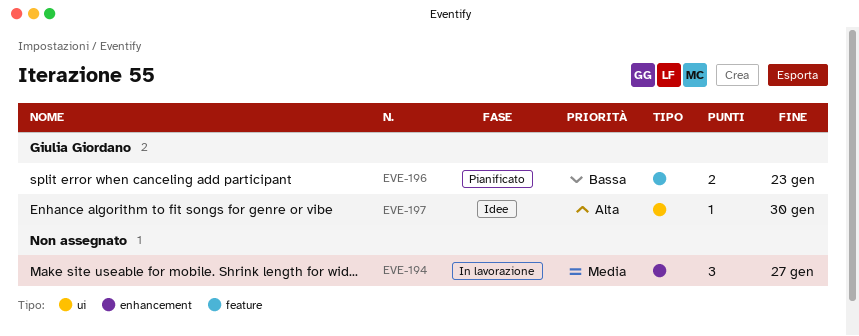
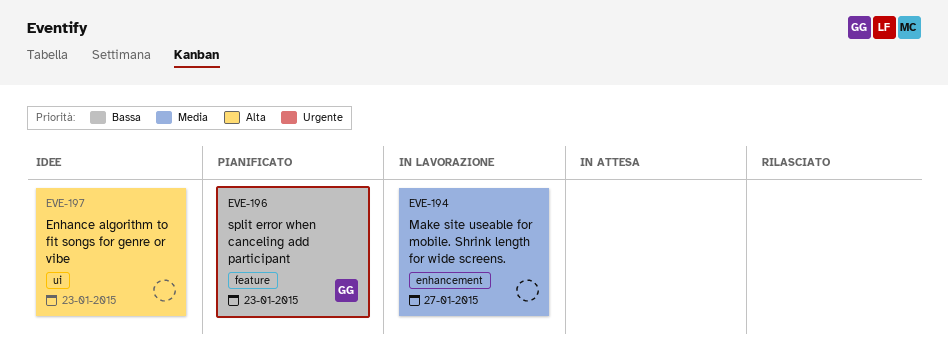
EVE-197, owner: Giulia Giordano -> none
EVE-197, due: Jan 30 -> Jan 23

